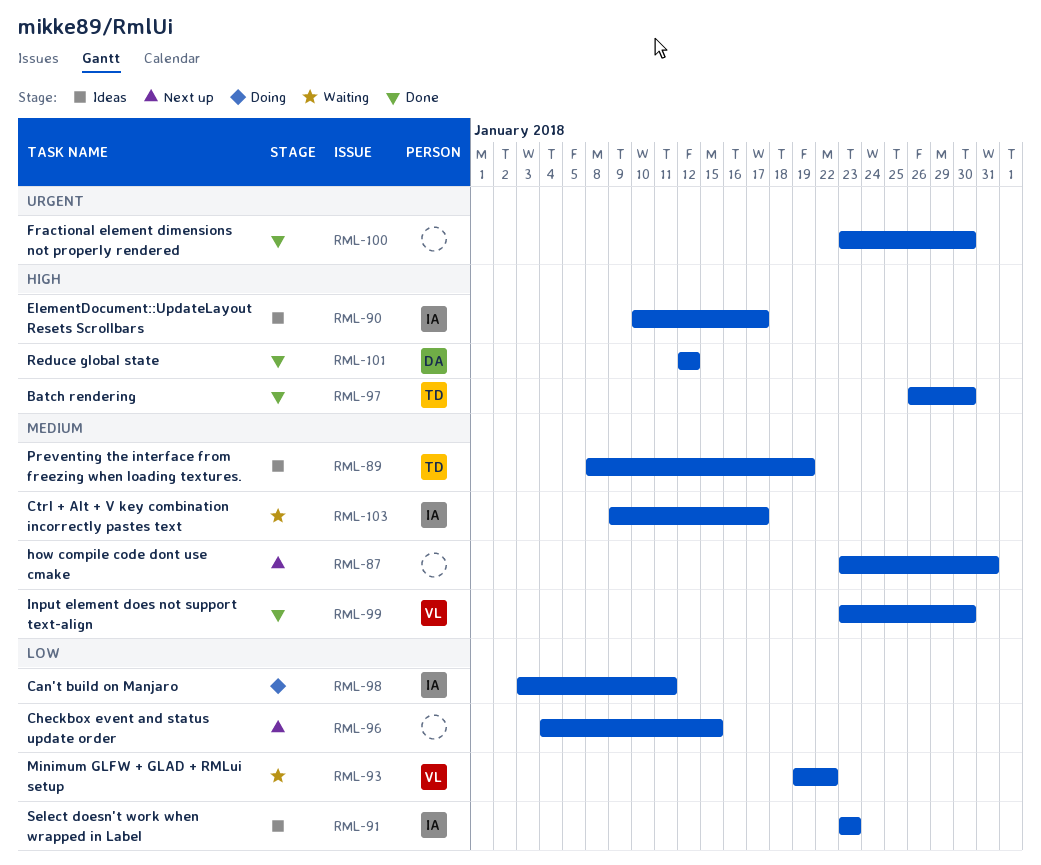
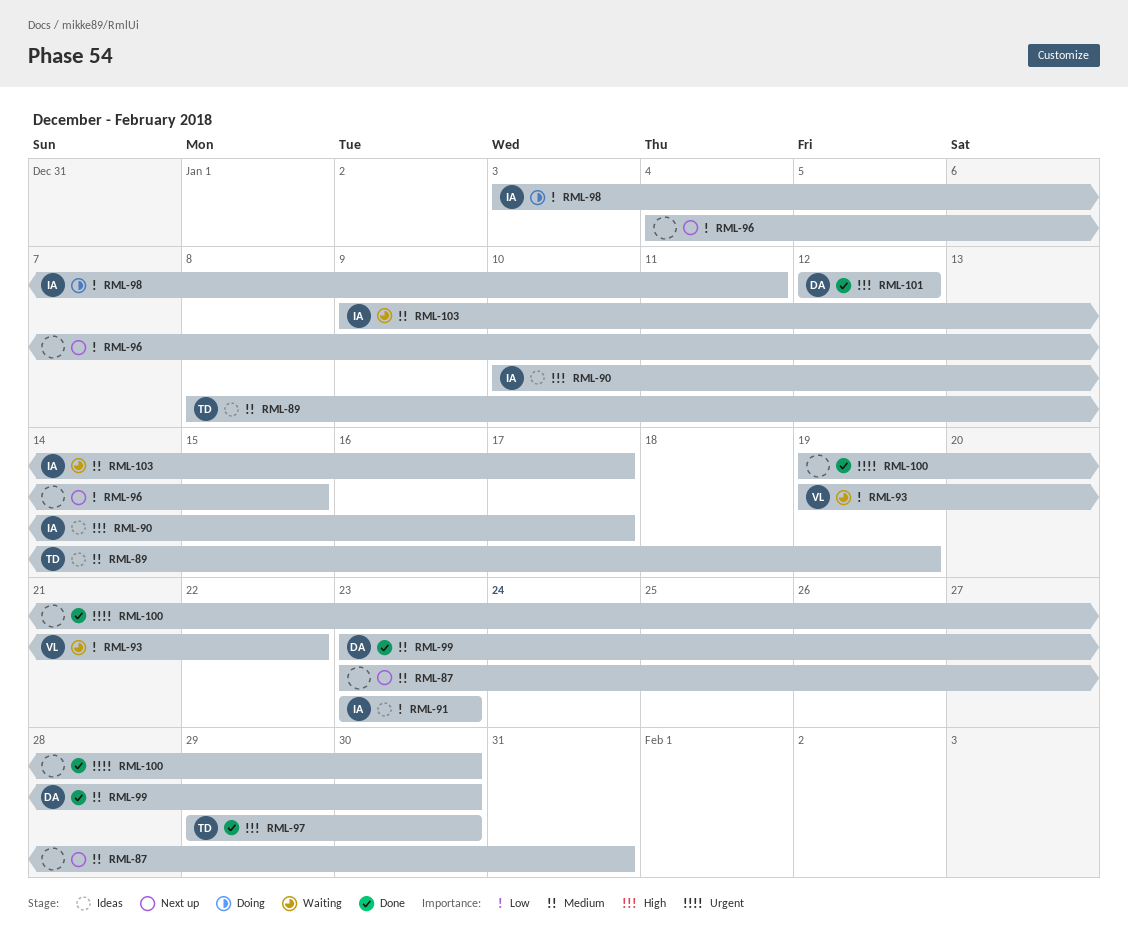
RML-97, start: Jan 26 -> Jan 29
RML-99, owner: VL -> DA
RML-100, start: Jan 23 -> Jan 19

